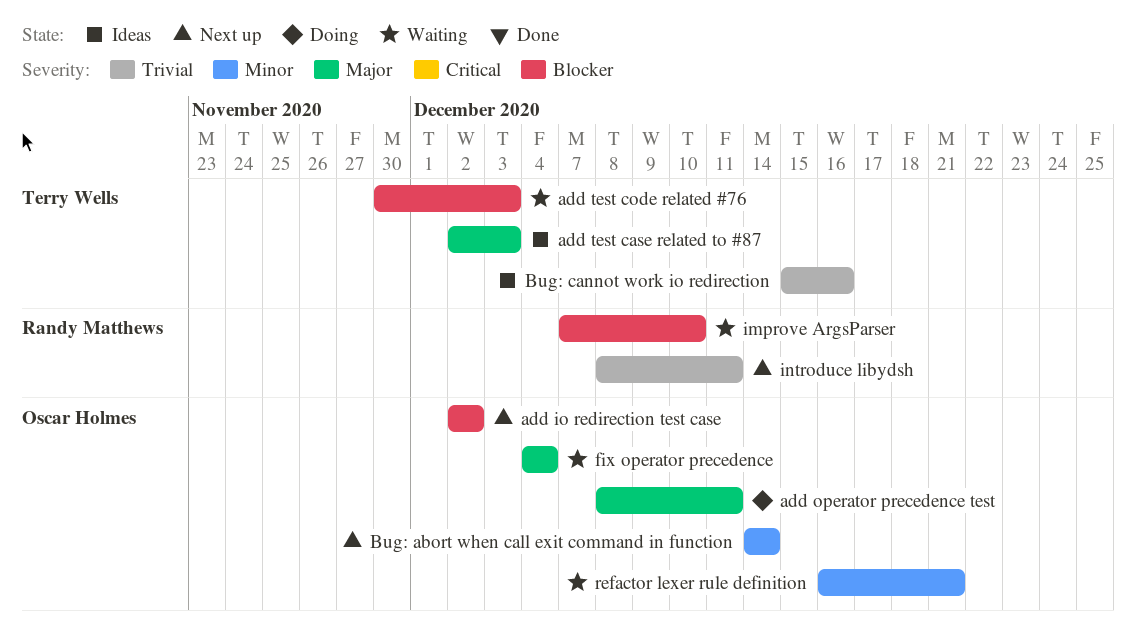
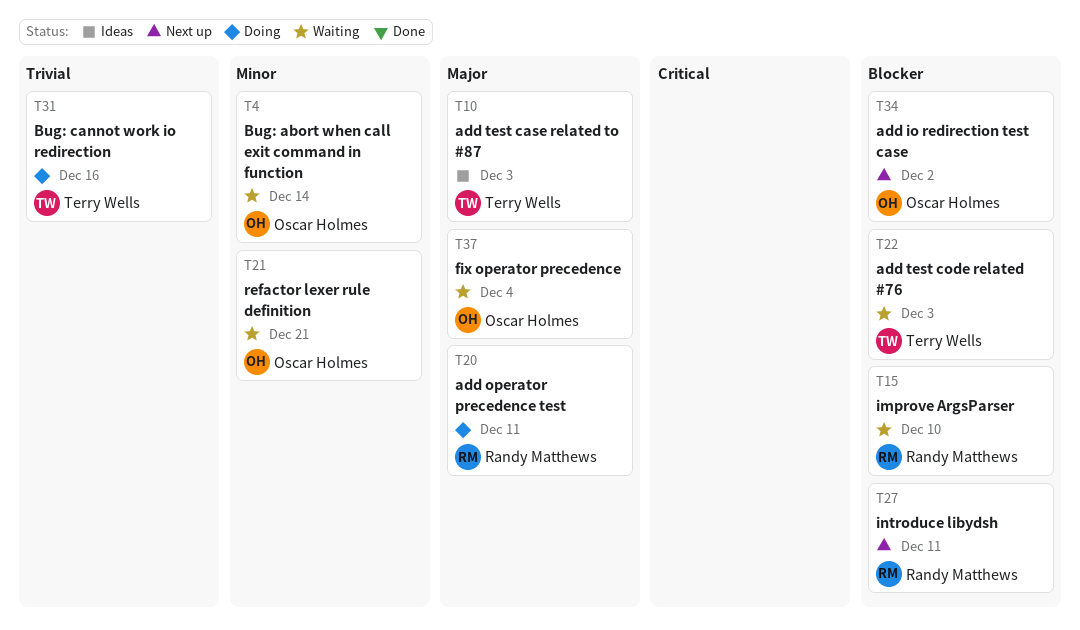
add operator precedence test, owner: Oscar Holmes -> Randy Matthews
Bug: abort when call exit command in function, status: Next up -> Waiting
Bug: cannot work io redirection, status: Ideas -> Doing
introduce libydsh, priority: Trivial -> Blocker

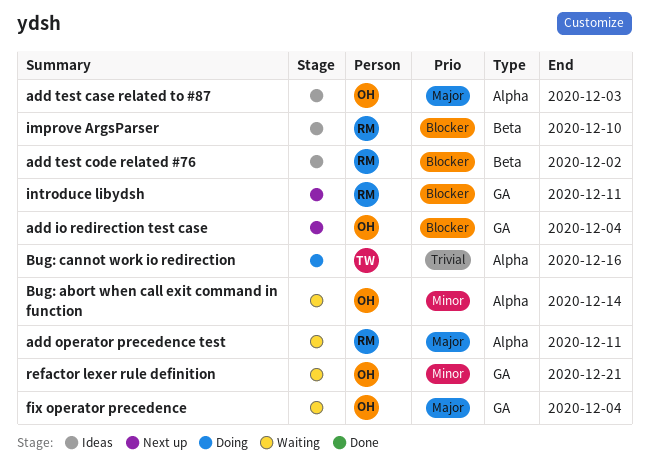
add io redirection test case, due: Dec 2 -> Dec 4
add operator precedence test, status: Doing -> Waiting
add test case related to #87, owner: Terry Wells -> Oscar Holmes
add test code related #76, status: Waiting -> Ideas
add test code related #76, owner: Terry Wells -> Randy Matthews
add test code related #76, due: Dec 3 -> Dec 2
improve ArgsParser, status: Waiting -> Ideas

